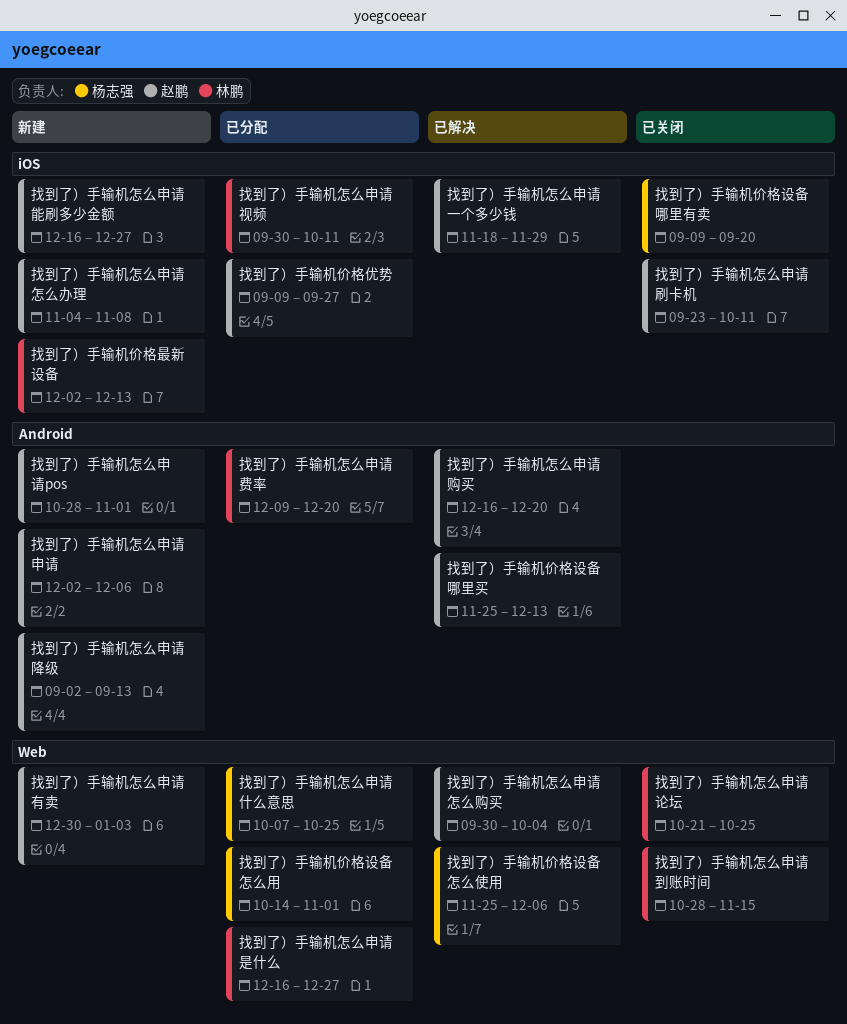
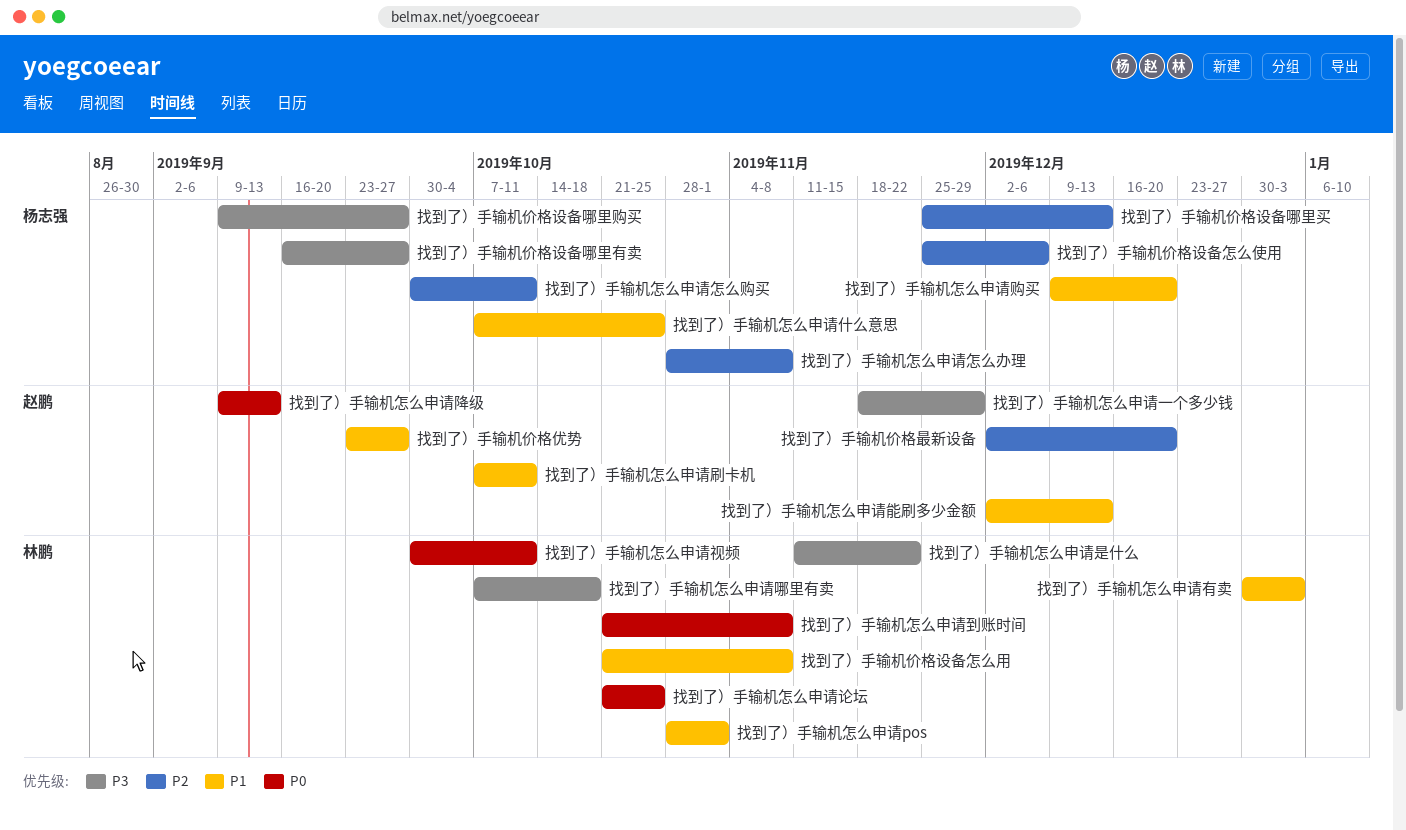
找到了）手输机价格优势, start: Sep 9 -> Sep 23
找到了）手输机价格最新设备, owner: 林鹏 -> 赵鹏
找到了）手输机价格最新设备, due: Dec 13 -> Dec 20
找到了）手输机价格设备哪里买, owner: 赵鹏 -> 杨志强
找到了）手输机价格设备哪里有卖, start: Sep 9 -> Sep 16
找到了）手输机价格设备哪里有卖, due: Sep 20 -> Sep 27
找到了）手输机价格设备哪里购买: none -> present
找到了）手输机价格设备怎么用, owner: 杨志强 -> 林鹏
找到了）手输机价格设备怎么用, start: Oct 14 -> Oct 21
找到了）手输机价格设备怎么用, due: Nov 1 -> Nov 8
找到了）手输机怎么申请pos, owner: 赵鹏 -> 林鹏
找到了）手输机怎么申请到账时间, start: Oct 28 -> Oct 21
找到了）手输机怎么申请到账时间, due: Nov 15 -> Nov 8
找到了）手输机怎么申请刷卡机, start: Sep 23 -> Oct 7
找到了）手输机怎么申请哪里有卖: none -> present
找到了）手输机怎么申请怎么办理, owner: 赵鹏 -> 杨志强
找到了）手输机怎么申请怎么办理, start: Nov 4 -> Oct 28
找到了）手输机怎么申请怎么购买, owner: 赵鹏 -> 杨志强
找到了）手输机怎么申请怎么购买, due: Oct 4 -> Oct 11
找到了）手输机怎么申请是什么, start: Dec 16 -> Nov 11
找到了）手输机怎么申请是什么, due: Dec 27 -> Nov 22
找到了）手输机怎么申请有卖, owner: 赵鹏 -> 林鹏
找到了）手输机怎么申请申请: present -> none
找到了）手输机怎么申请能刷多少金额, start: Dec 16 -> Dec 2
找到了）手输机怎么申请能刷多少金额, due: Dec 27 -> Dec 13
找到了）手输机怎么申请购买, owner: 赵鹏 -> 杨志强
找到了）手输机怎么申请购买, start: Dec 16 -> Dec 9
找到了）手输机怎么申请费率: present -> none
找到了）手输机怎么申请降级, start: Sep 2 -> Sep 9

